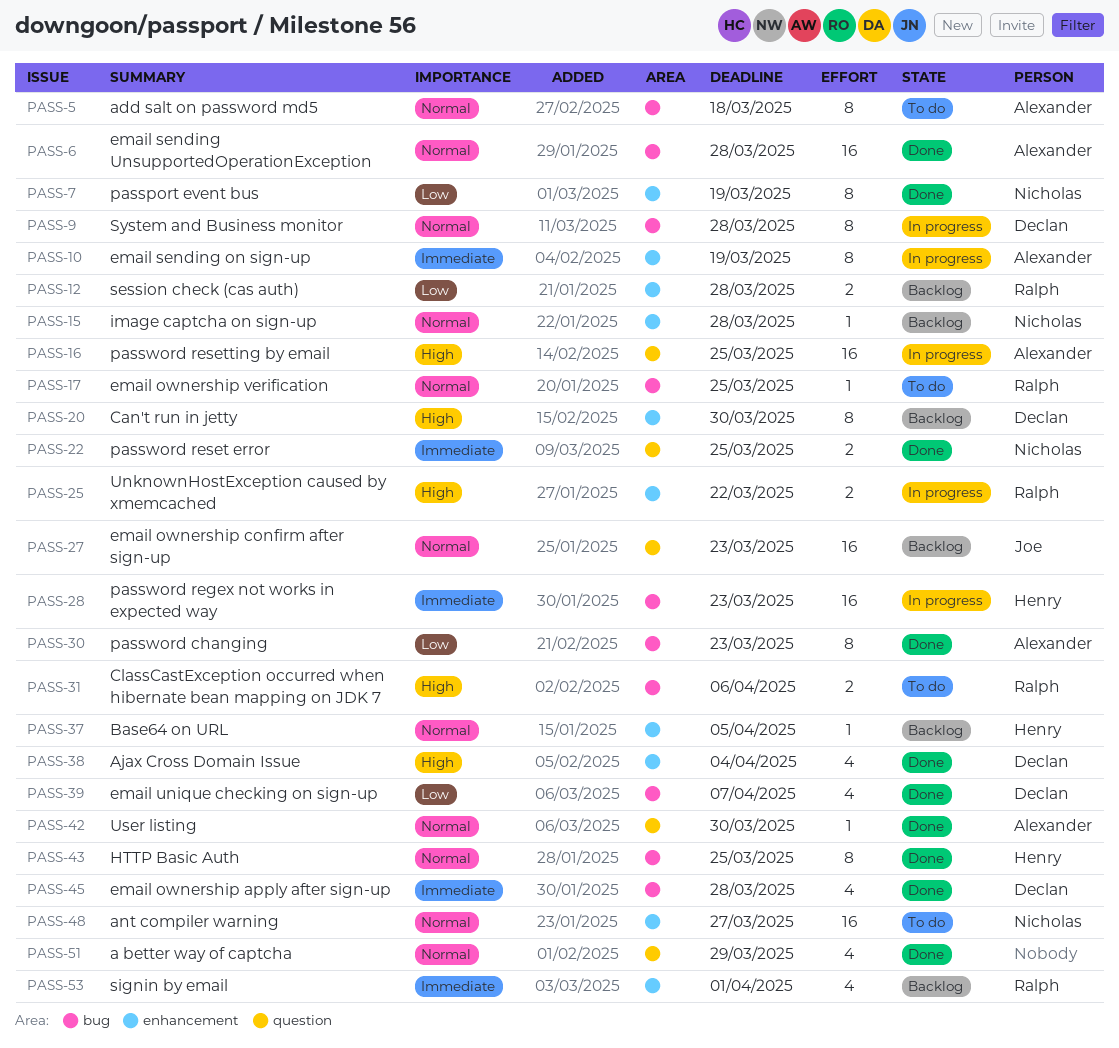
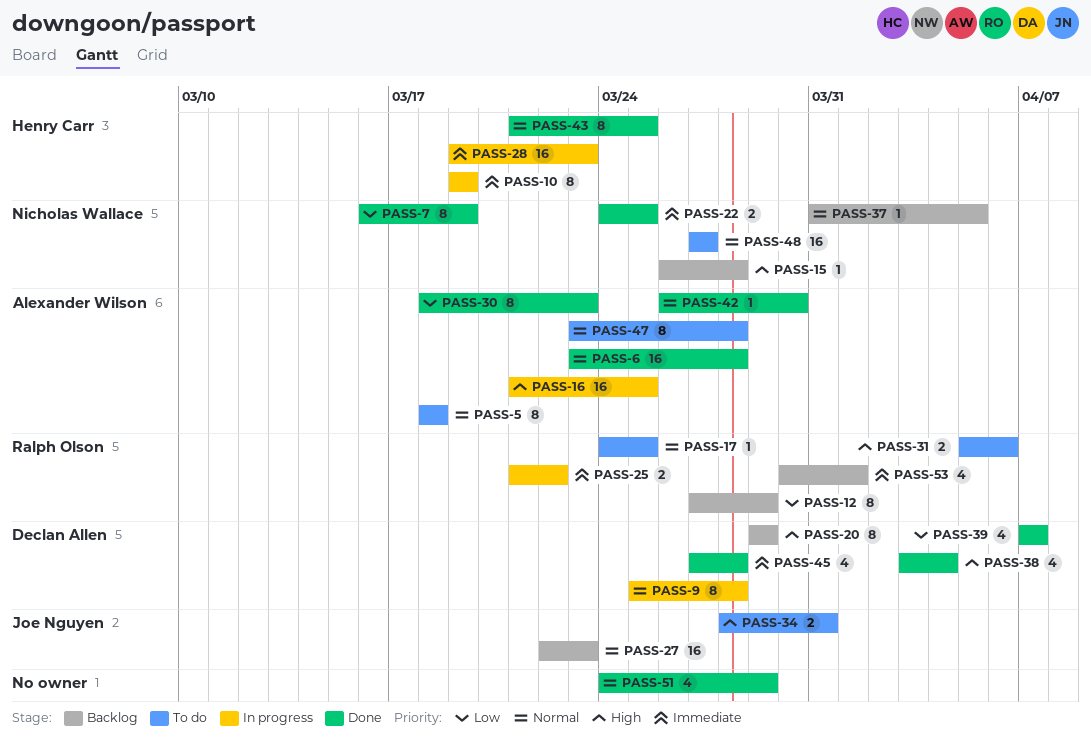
PASS-10, owner: Alexander Wilson -> Henry Carr
PASS-12, estimate: 2 -> 8
PASS-12, due: Mar 28 -> Mar 29
PASS-15, priority: Normal -> High
PASS-20, due: Mar 30 -> Mar 29
PASS-25, priority: High -> Immediate
PASS-34: none -> present
PASS-37, owner: Henry Carr -> Nicholas Wallace
PASS-47: none -> present

